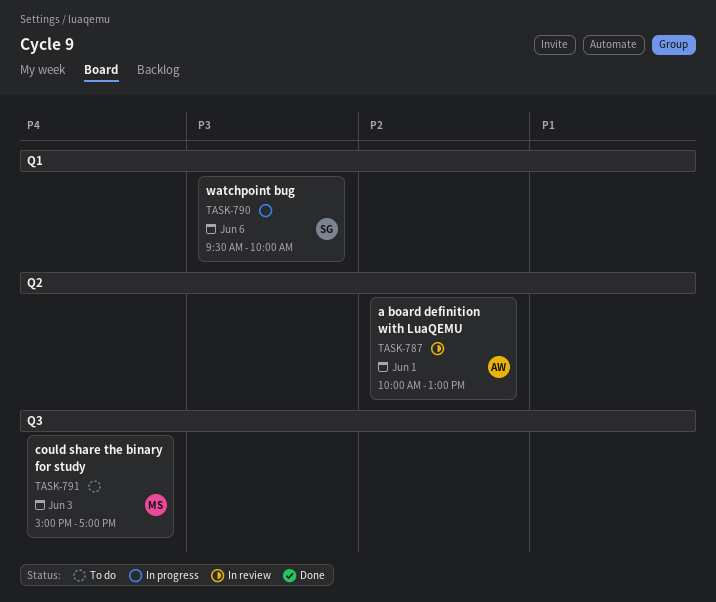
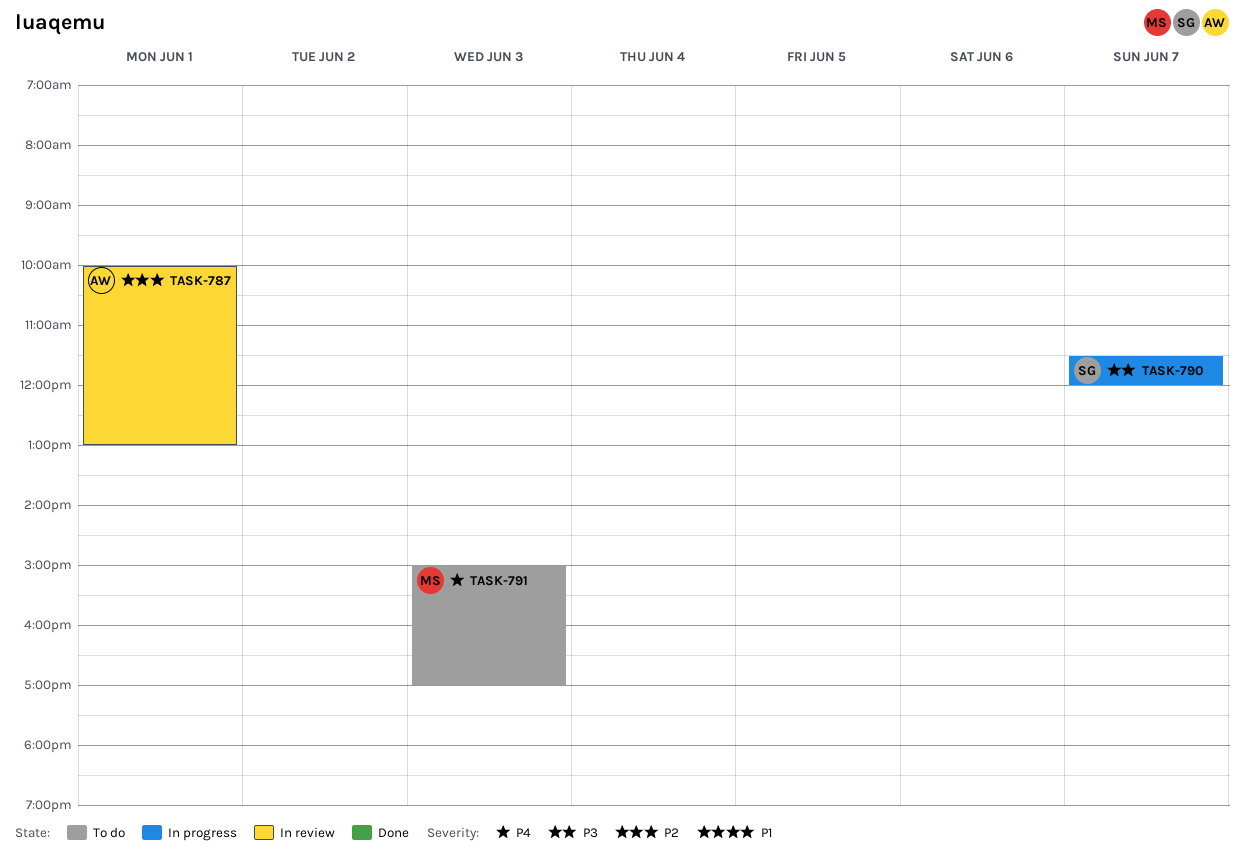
TASK-790, day: Jun 6 -> Jun 7
TASK-790, begins: 09:30 -> 11:30
TASK-790, ends: 10:00 -> 12:00

